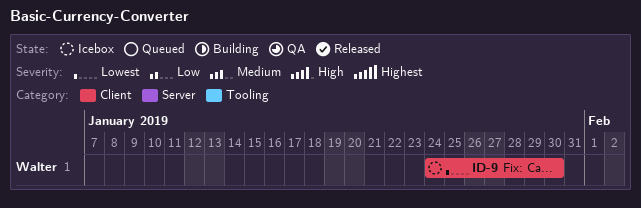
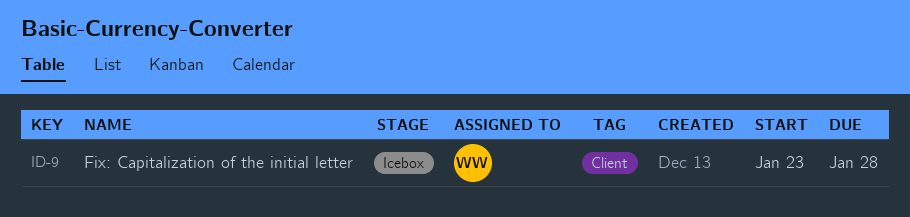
ID-9, start: Jan 24 -> Jan 23
ID-9, due: Jan 30 -> Jan 28

